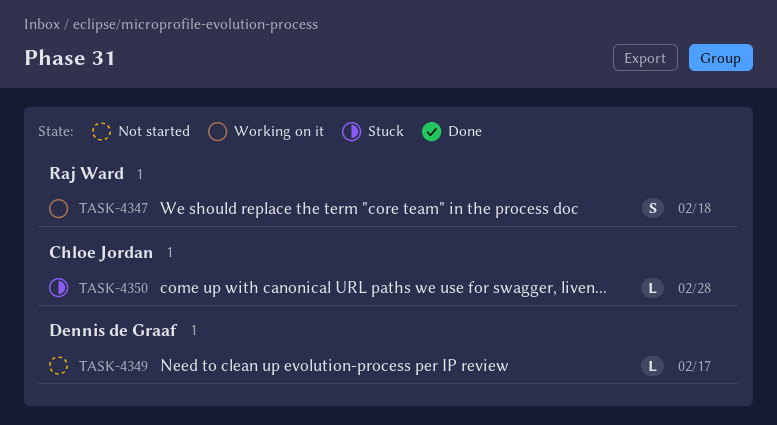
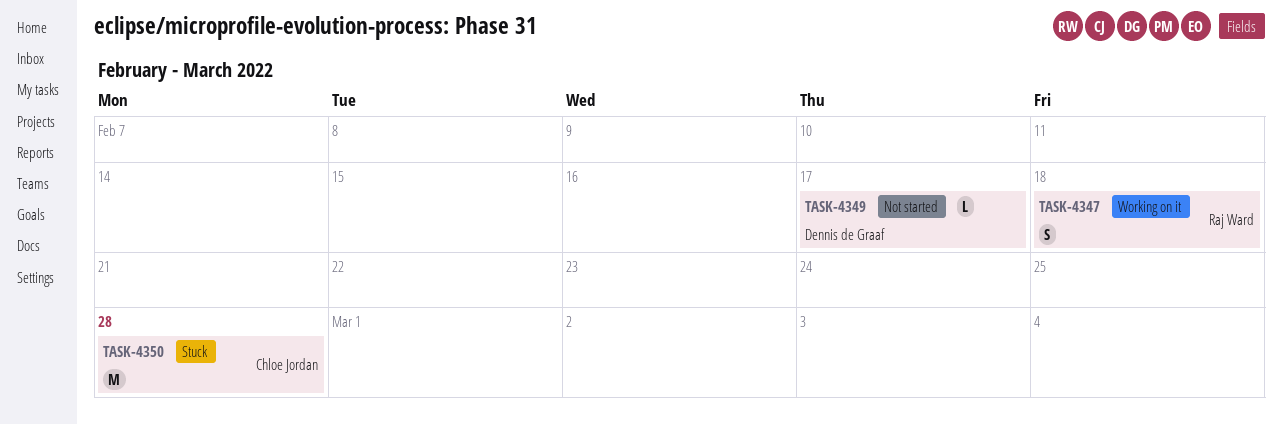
TASK-4350, estimate: L -> M

